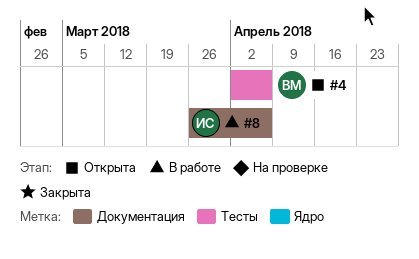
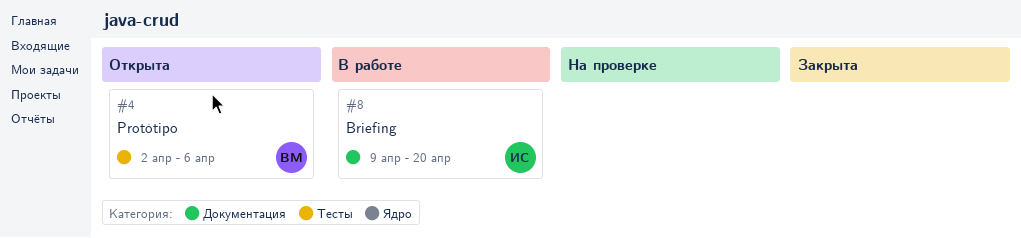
#8, start: Mar 26 -> Apr 9
#8, due: Apr 6 -> Apr 20

